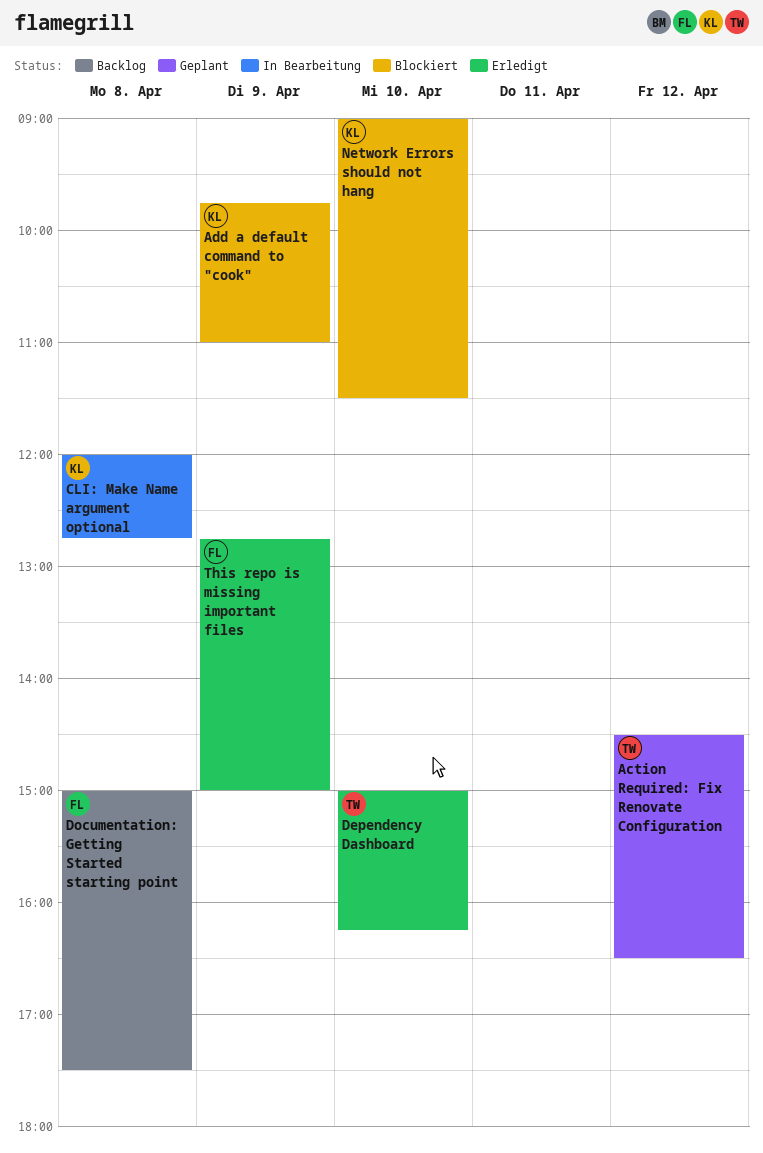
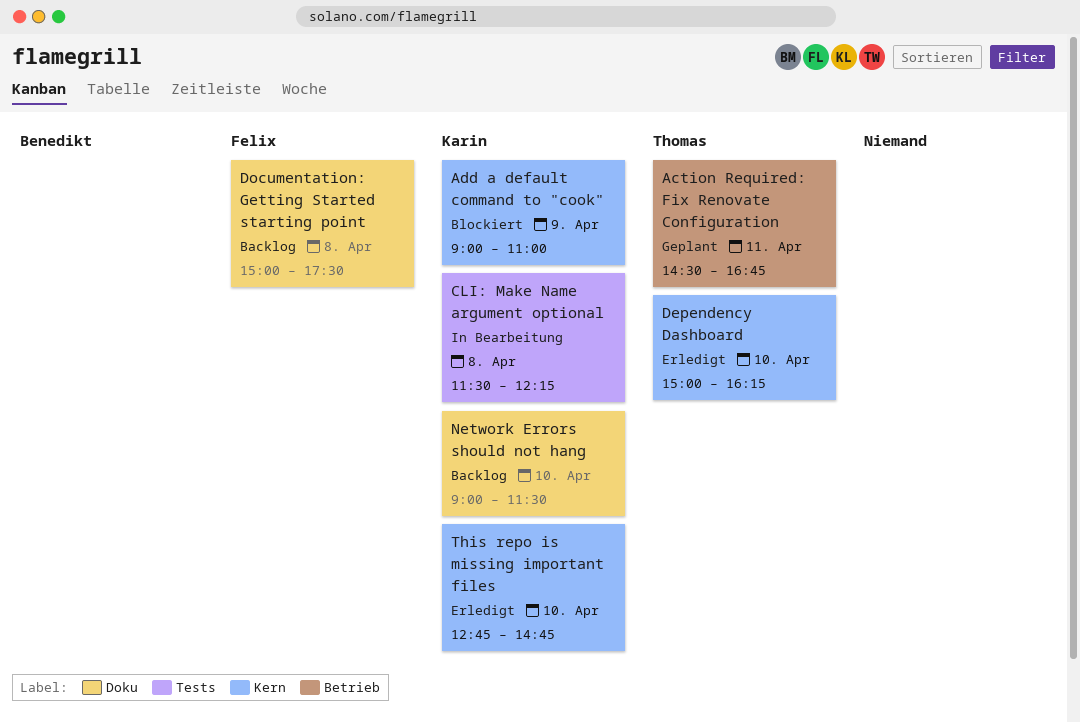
Action Required: Fix Renovate Configuration, day: Apr 12 -> Apr 11
Action Required: Fix Renovate Configuration, ends: 16:30 -> 16:45
Add a default command to "cook", begins: 09:45 -> 09:00
CLI: Make Name argument optional, begins: 12:00 -> 11:30
CLI: Make Name argument optional, ends: 12:45 -> 12:15
Network Errors should not hang, status: Blockiert -> Backlog
This repo is missing important files, owner: Felix -> Karin
This repo is missing important files, day: Apr 9 -> Apr 10
This repo is missing important files, ends: 15:00 -> 14:45

